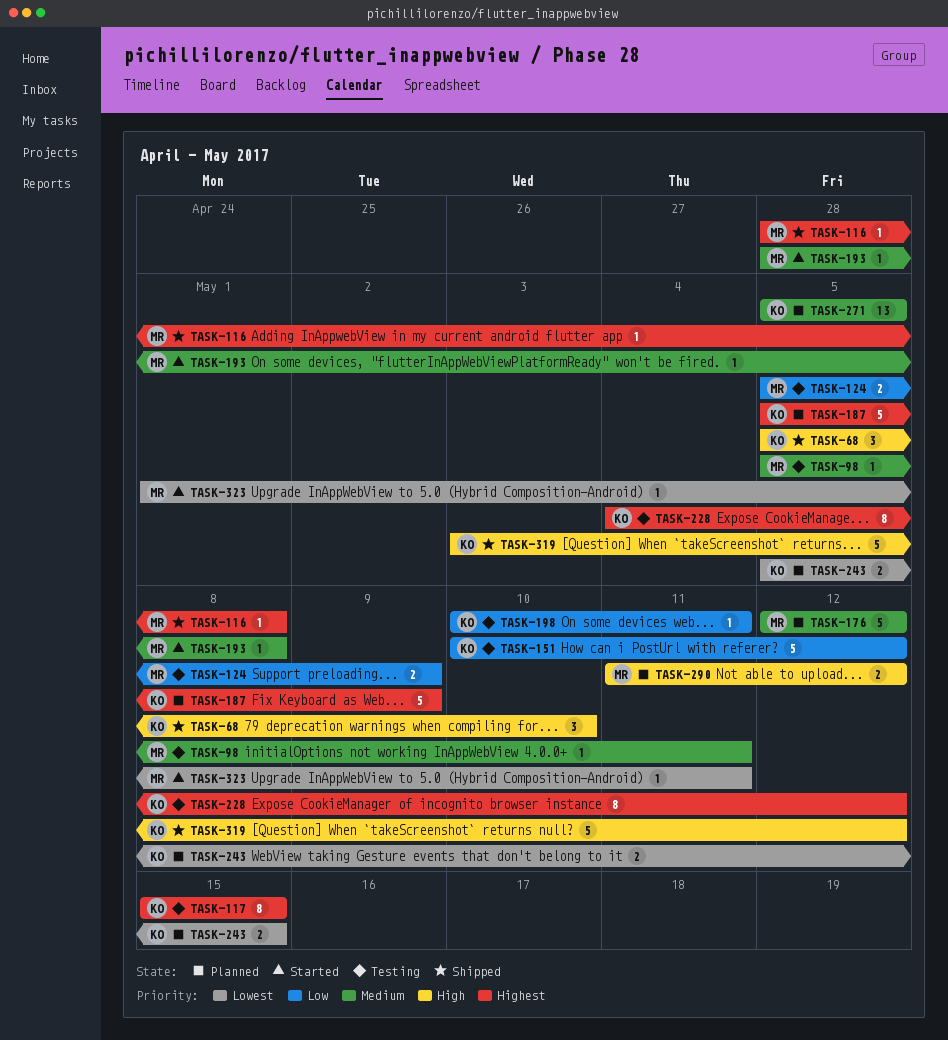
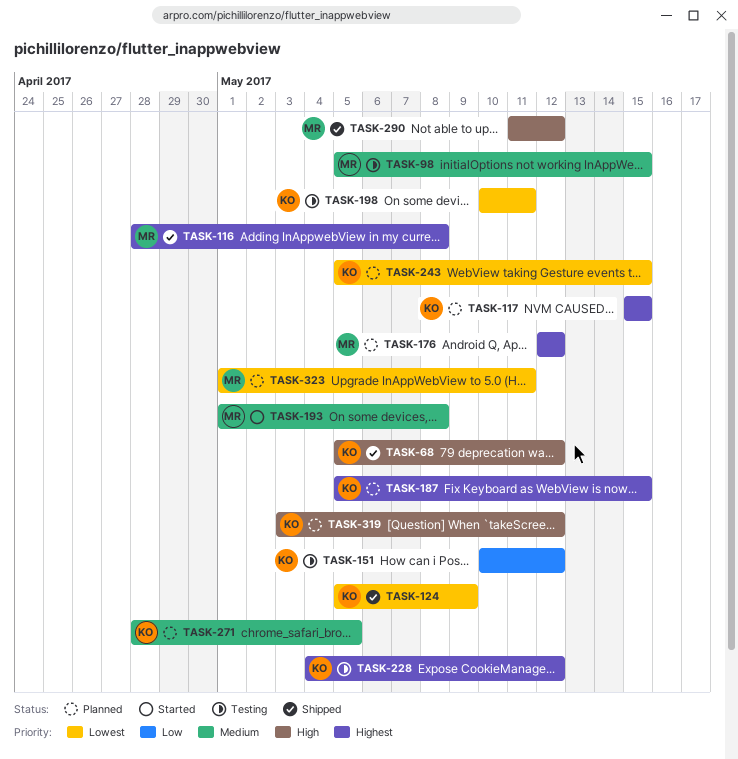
TASK-68, due: May 10 -> May 12
TASK-98, due: May 11 -> May 15
TASK-117, status: Testing -> Planned
TASK-124, status: Testing -> Shipped
TASK-124, owner: MR -> KO
TASK-124, priority: Low -> Lowest
TASK-176, priority: Medium -> Highest
TASK-187, due: May 9 -> May 15
TASK-193, start: Apr 28 -> May 1
TASK-198, priority: Low -> Lowest
TASK-271, start: May 5 -> Apr 28
TASK-290, status: Planned -> Shipped
TASK-319, status: Shipped -> Planned
TASK-323, status: Started -> Planned

